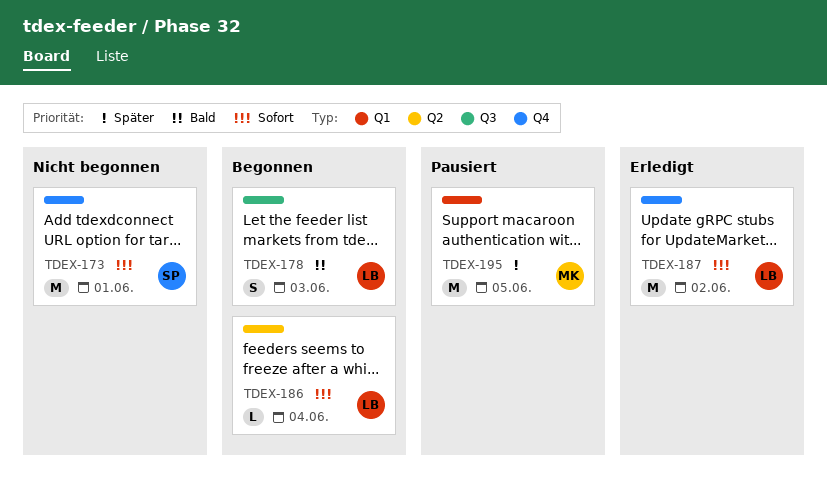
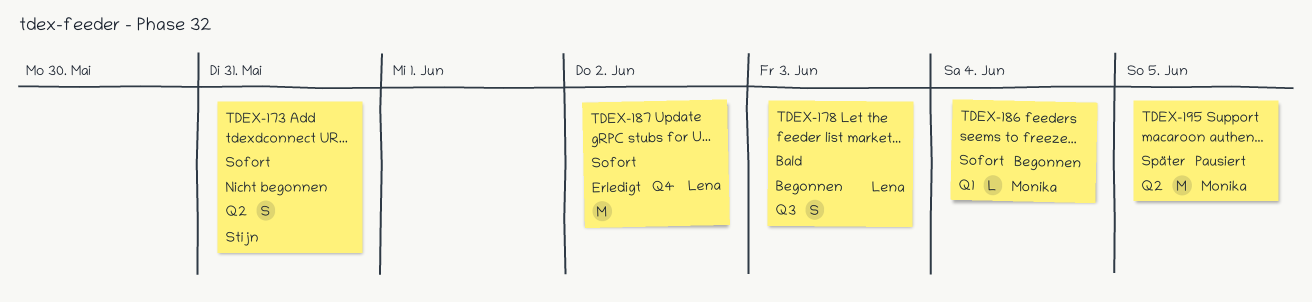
TDEX-173, label: Q4 -> Q2
TDEX-173, estimate: M -> S
TDEX-173, due: Jun 1 -> May 31
TDEX-186, owner: Lena -> Monika
TDEX-186, label: Q2 -> Q1
TDEX-195, label: Q1 -> Q2

